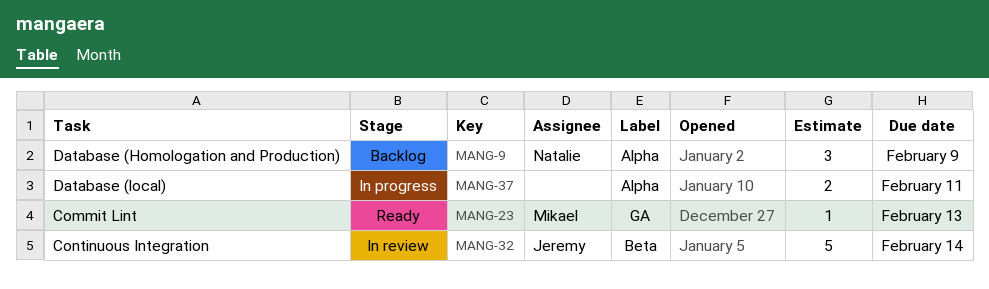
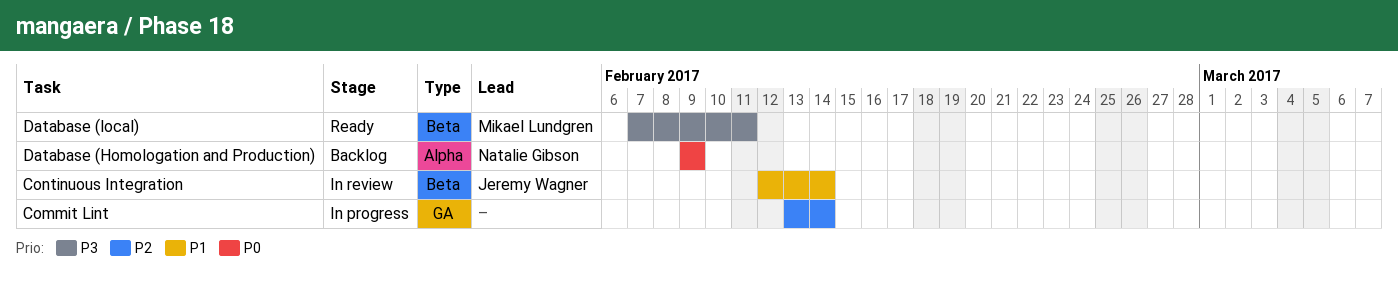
Commit Lint, status: Ready -> In progress
Commit Lint, owner: Mikael Lundgren -> none
Commit Lint, due: Feb 13 -> Feb 14
Database (local), status: In progress -> Ready
Database (local), owner: none -> Mikael Lundgren
Database (local), label: Alpha -> Beta

